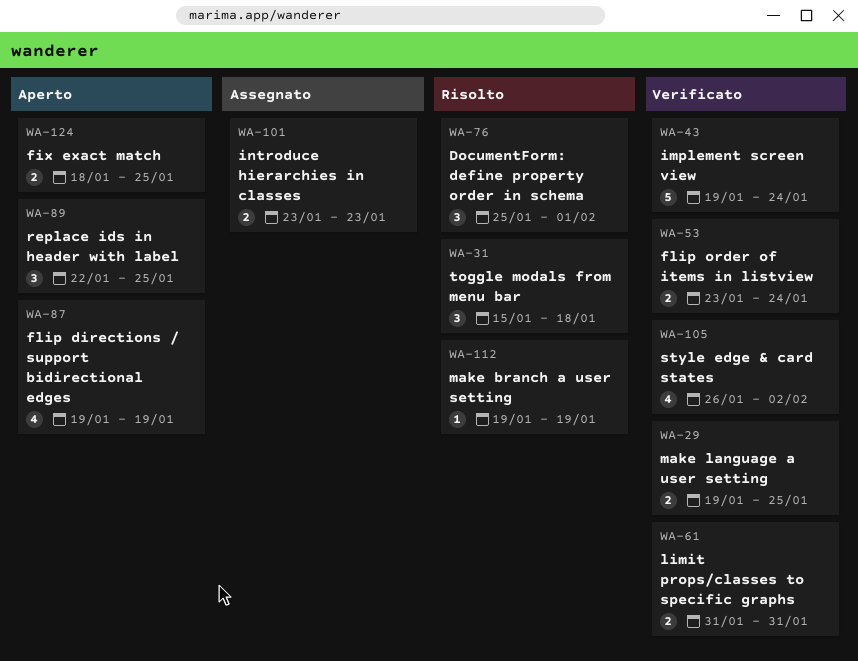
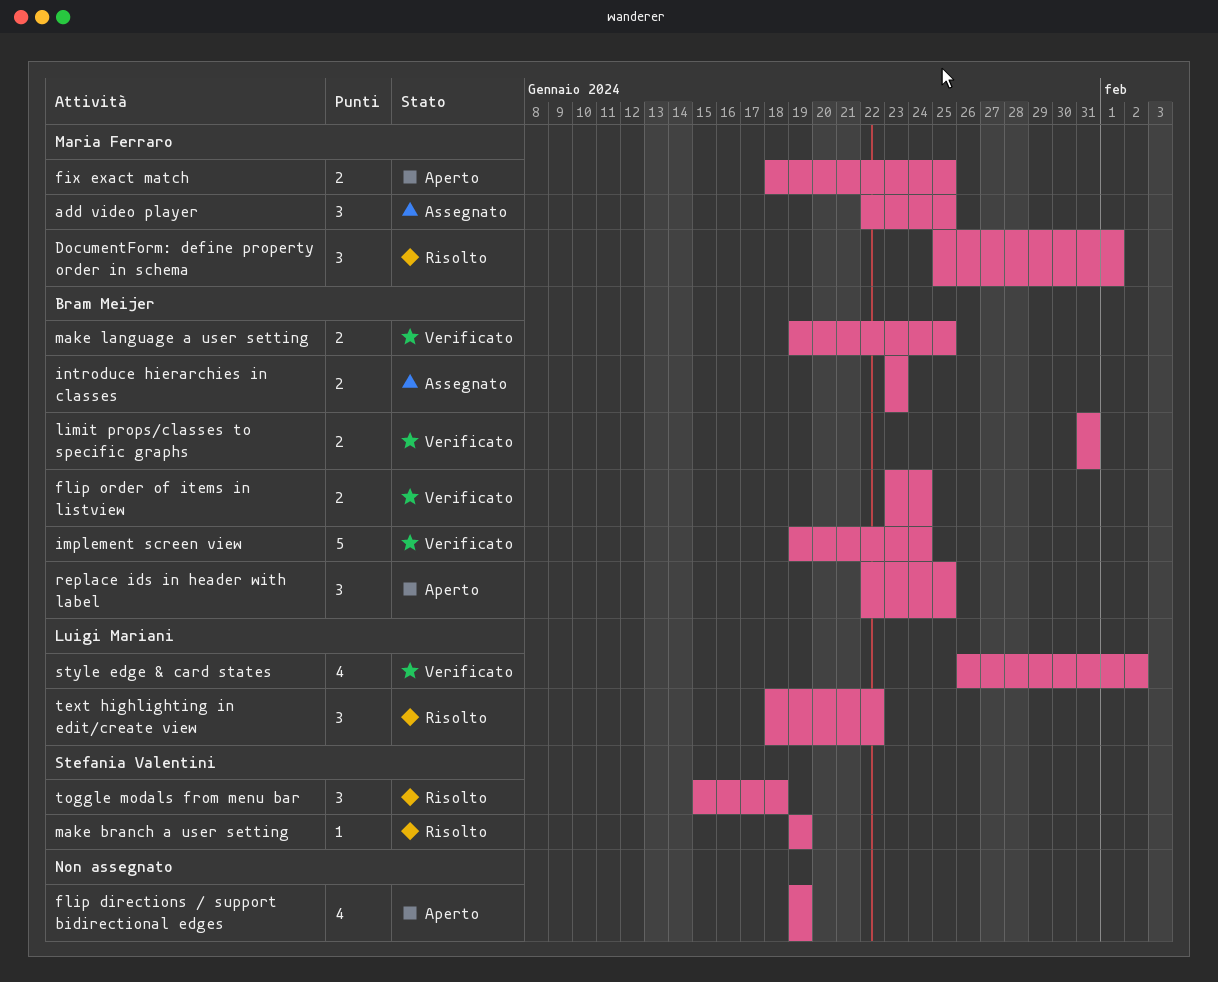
add video player: none -> present
text highlighting in edit/create view: none -> present

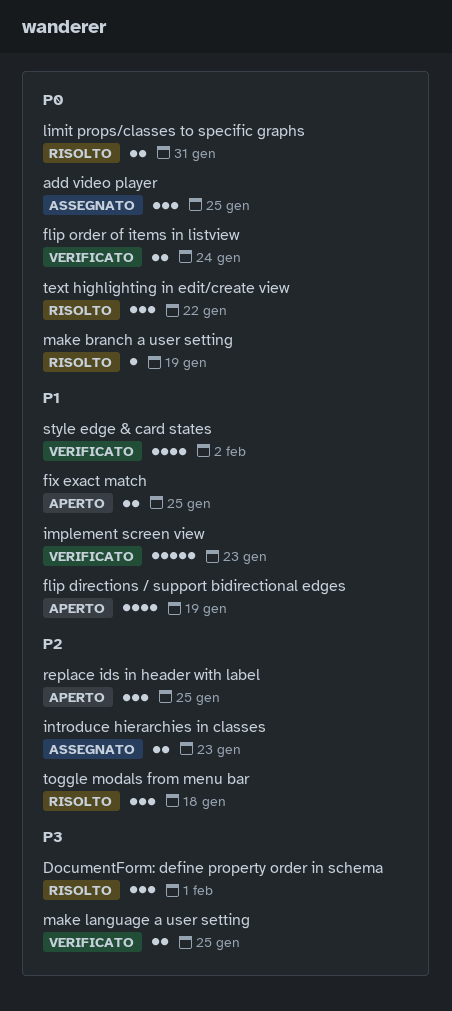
implement screen view, due: Jan 24 -> Jan 23
limit props/classes to specific graphs, status: Verificato -> Risolto

